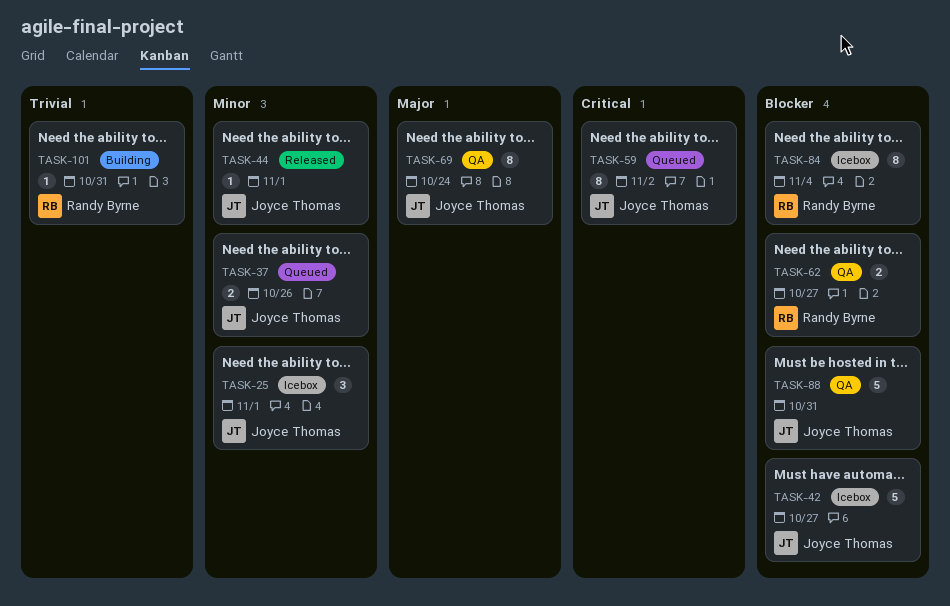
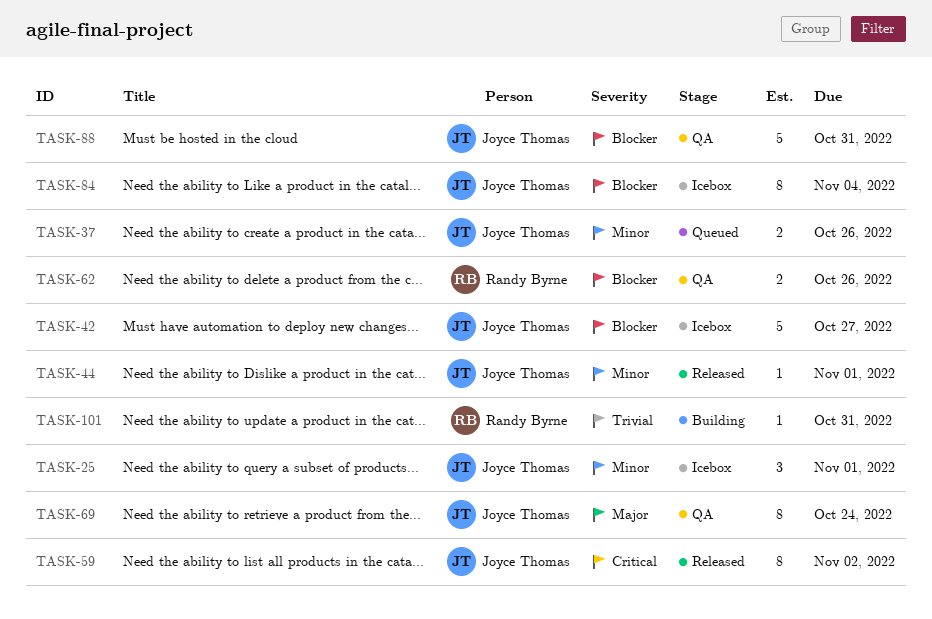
TASK-59, status: Queued -> Released
TASK-62, due: Oct 27 -> Oct 26
TASK-84, owner: Randy Byrne -> Joyce Thomas

